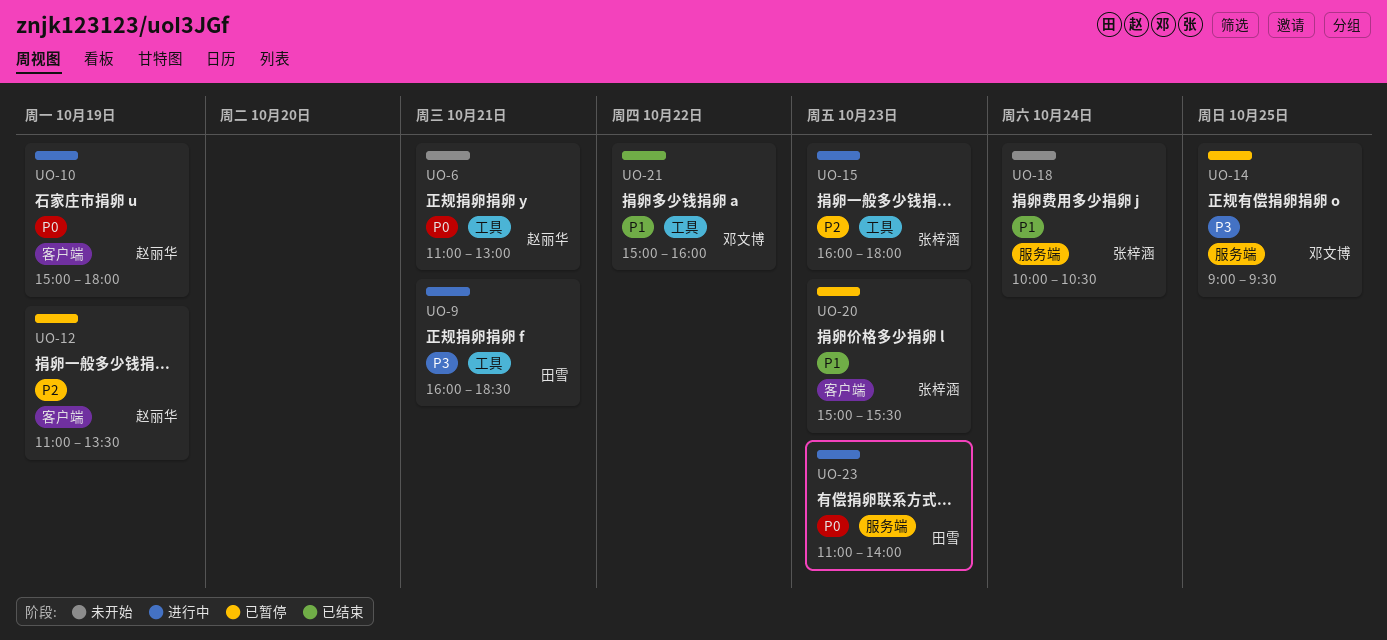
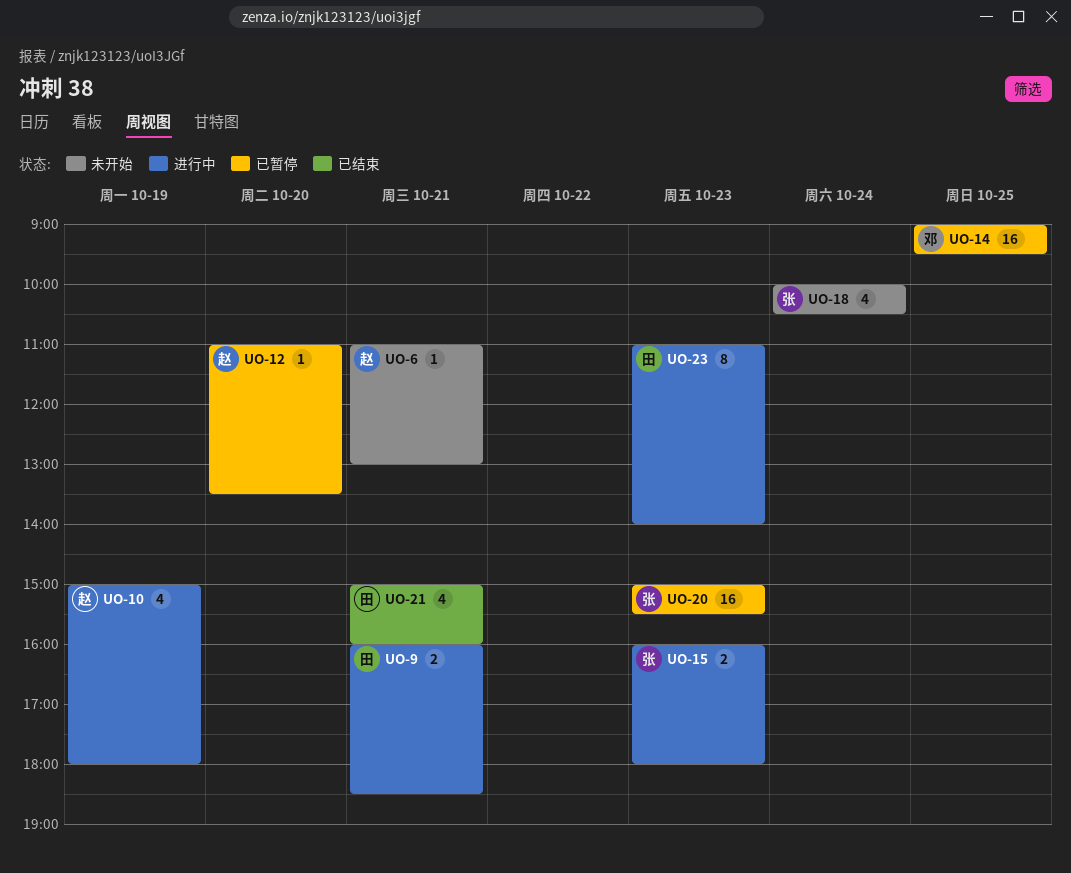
UO-12, day: Oct 19 -> Oct 20
UO-21, owner: 邓文博 -> 田雪
UO-21, day: Oct 22 -> Oct 21

